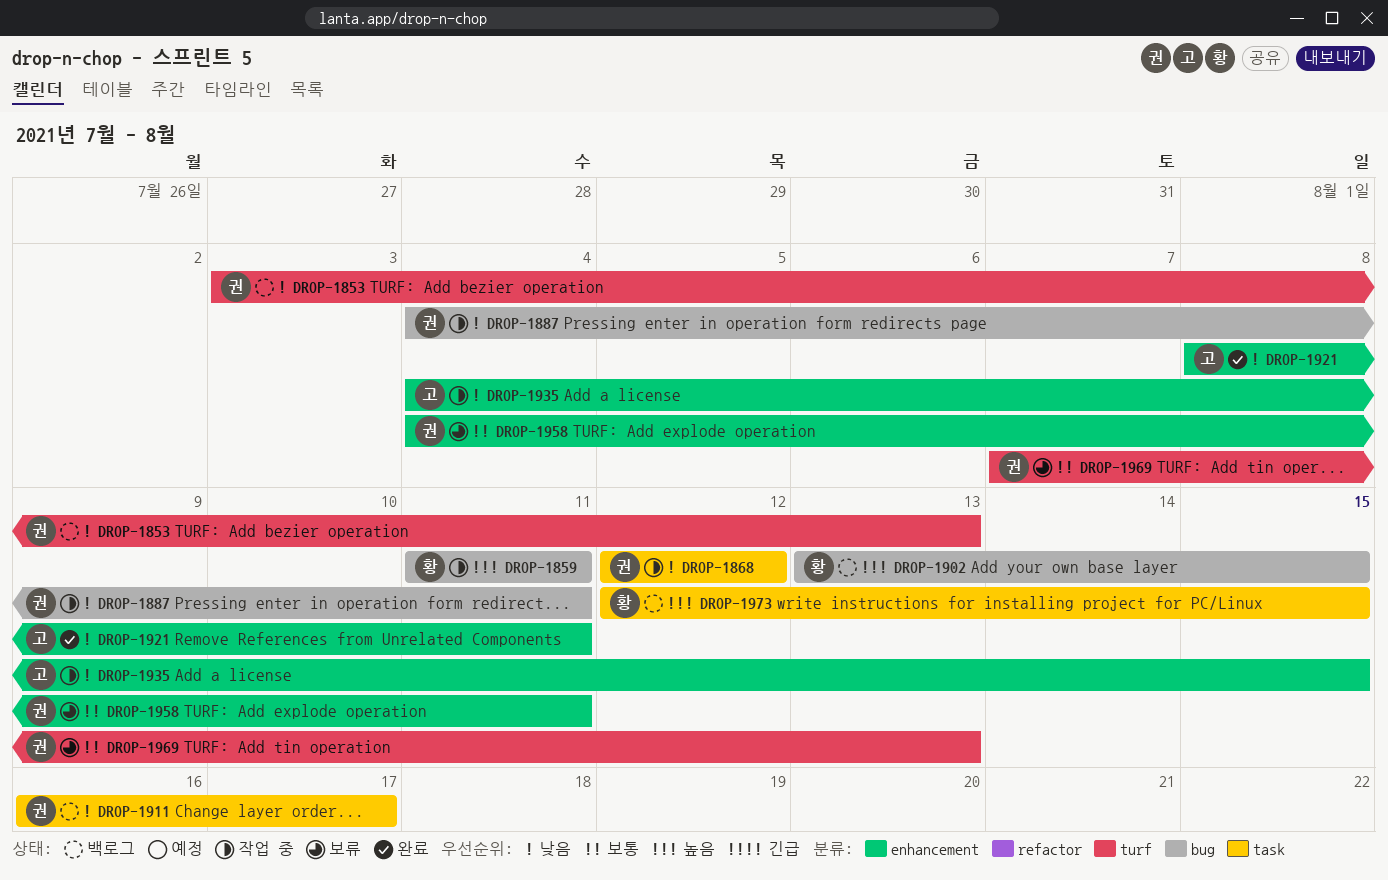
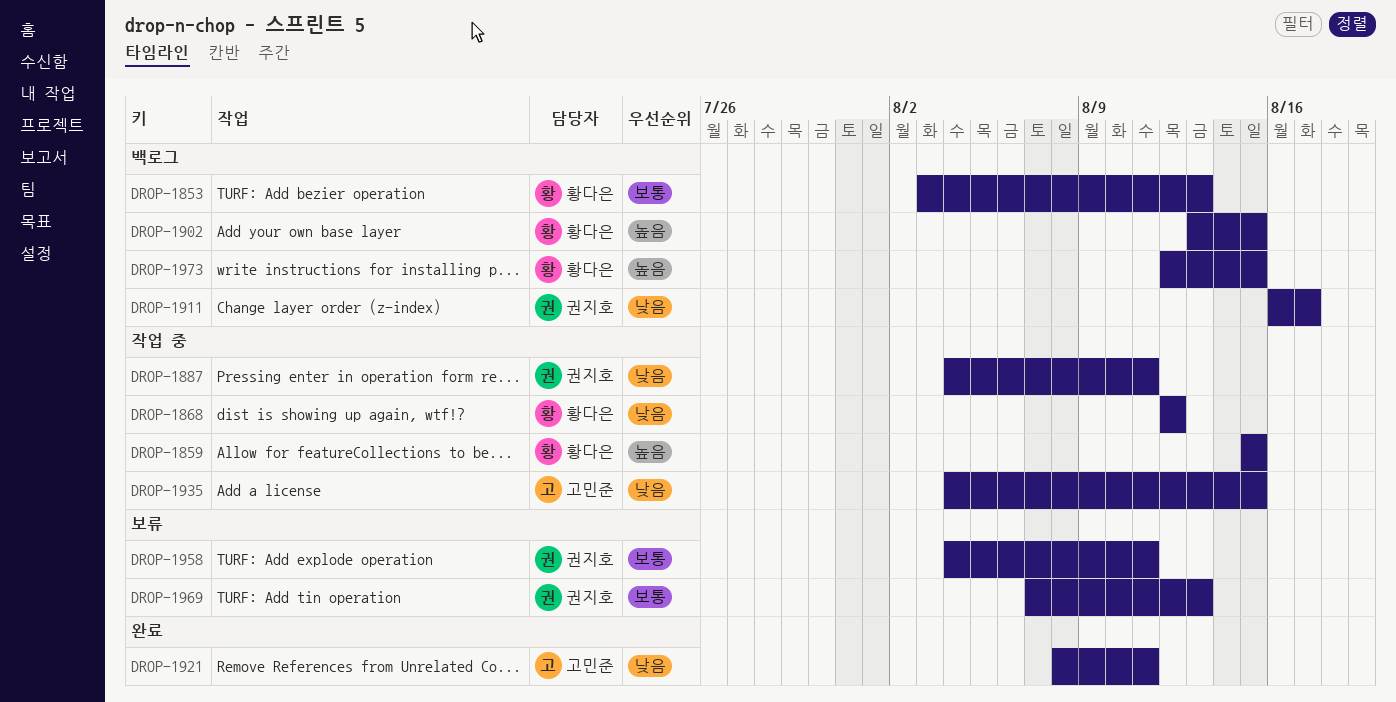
DROP-1853, owner: 권지호 -> 황다은
DROP-1853, priority: 낮음 -> 보통
DROP-1859, start: Aug 11 -> Aug 15
DROP-1859, due: Aug 11 -> Aug 15
DROP-1868, owner: 권지호 -> 황다은

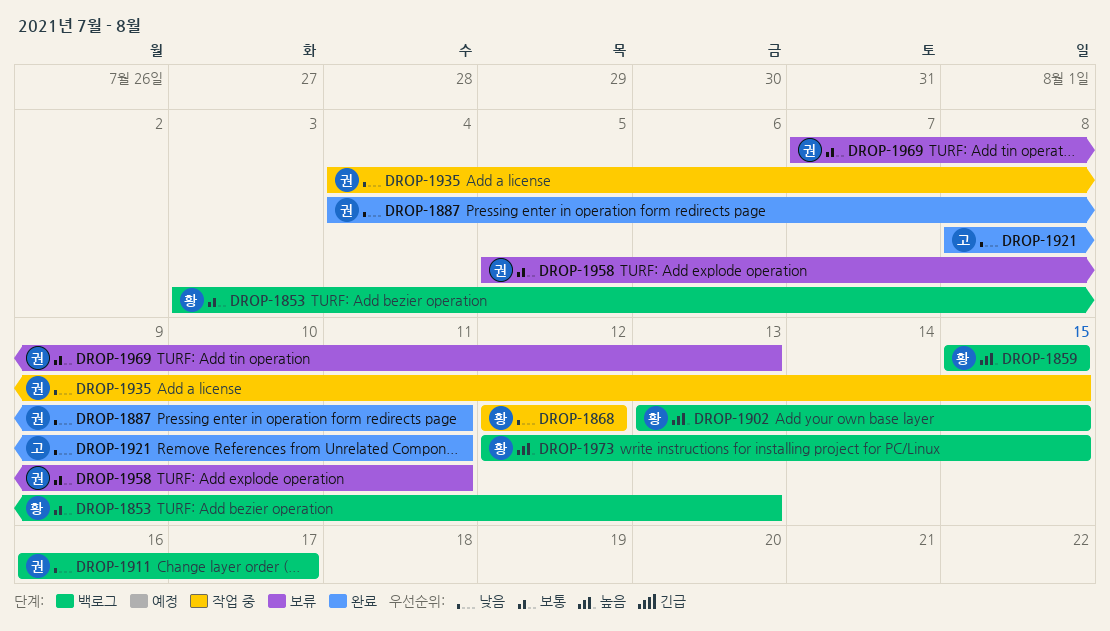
DROP-1859, status: 작업 중 -> 백로그
DROP-1887, status: 작업 중 -> 완료
DROP-1935, owner: 고민준 -> 권지호
DROP-1958, start: Aug 4 -> Aug 5

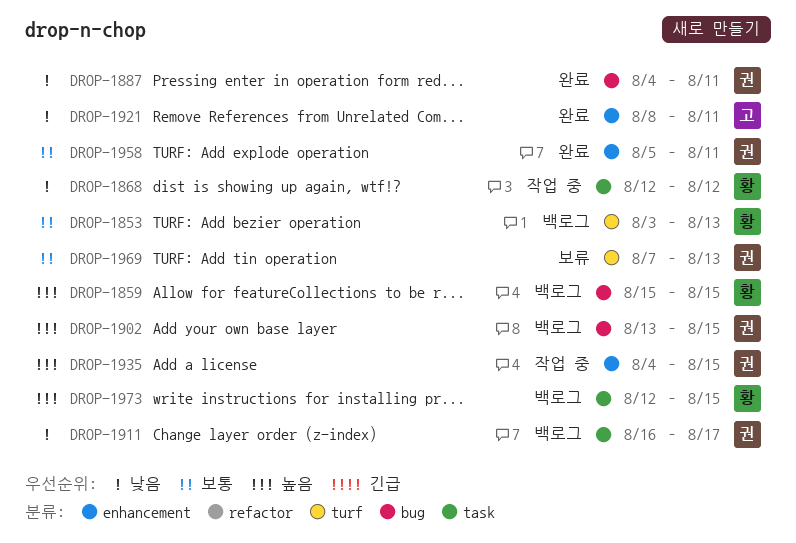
DROP-1902, owner: 황 -> 권
DROP-1935, priority: 낮음 -> 높음
DROP-1958, status: 보류 -> 완료

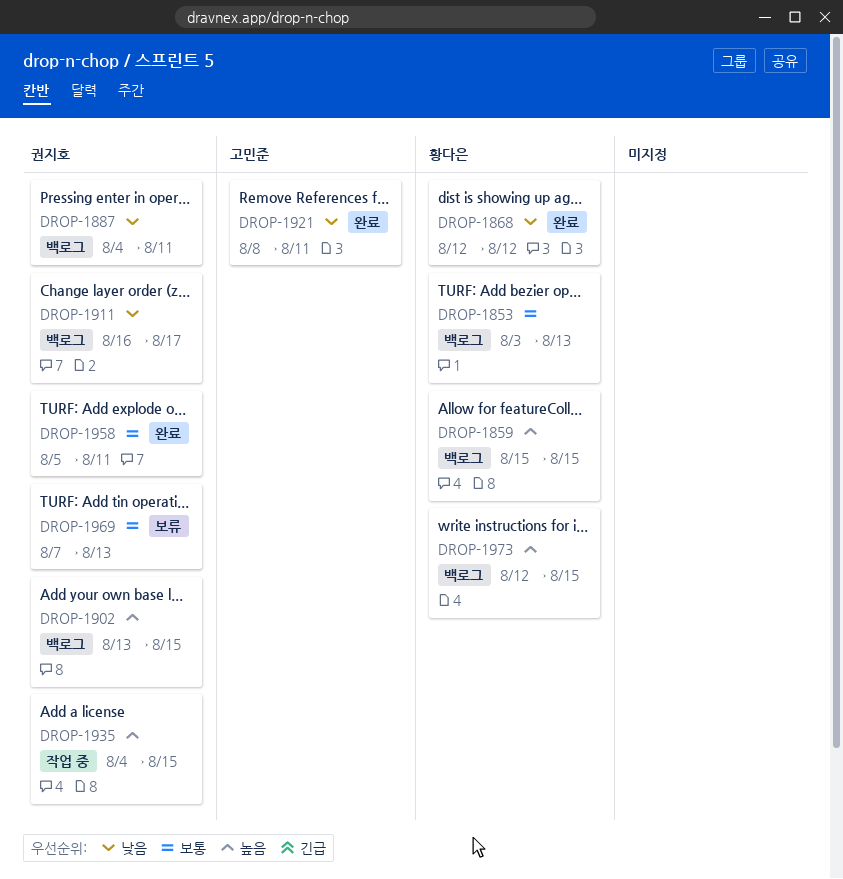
DROP-1868, status: 작업 중 -> 완료
DROP-1887, status: 완료 -> 백로그

